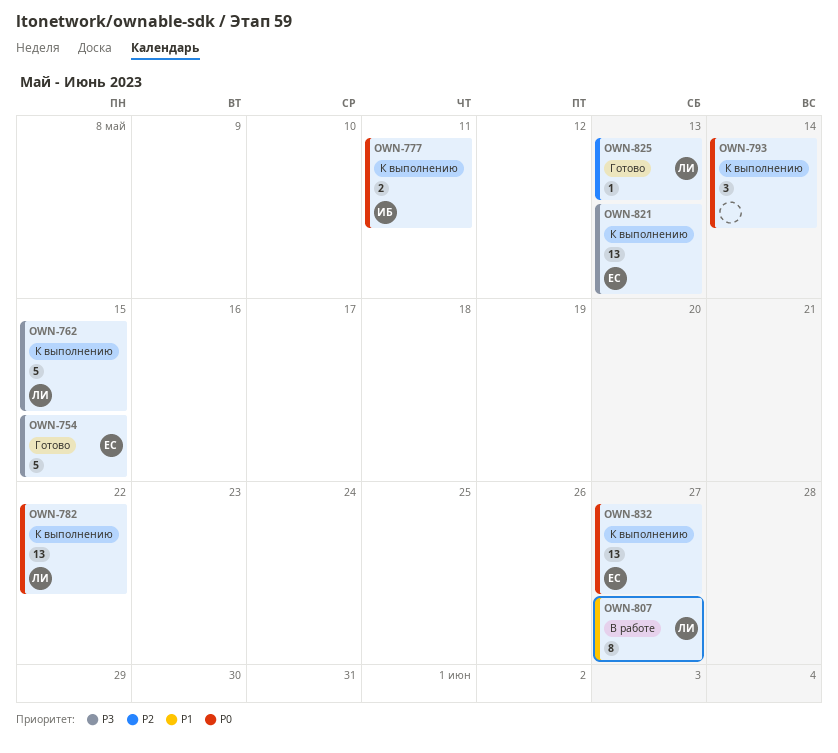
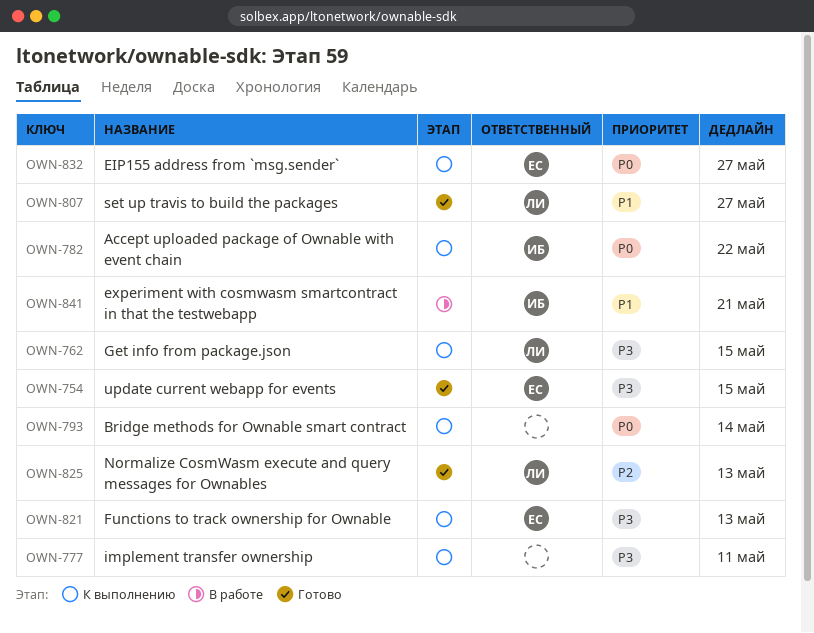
OWN-777, owner: ИБ -> none
OWN-777, priority: P0 -> P3
OWN-782, owner: ЛИ -> ИБ
OWN-807, status: В работе -> Готово
OWN-841: none -> present

